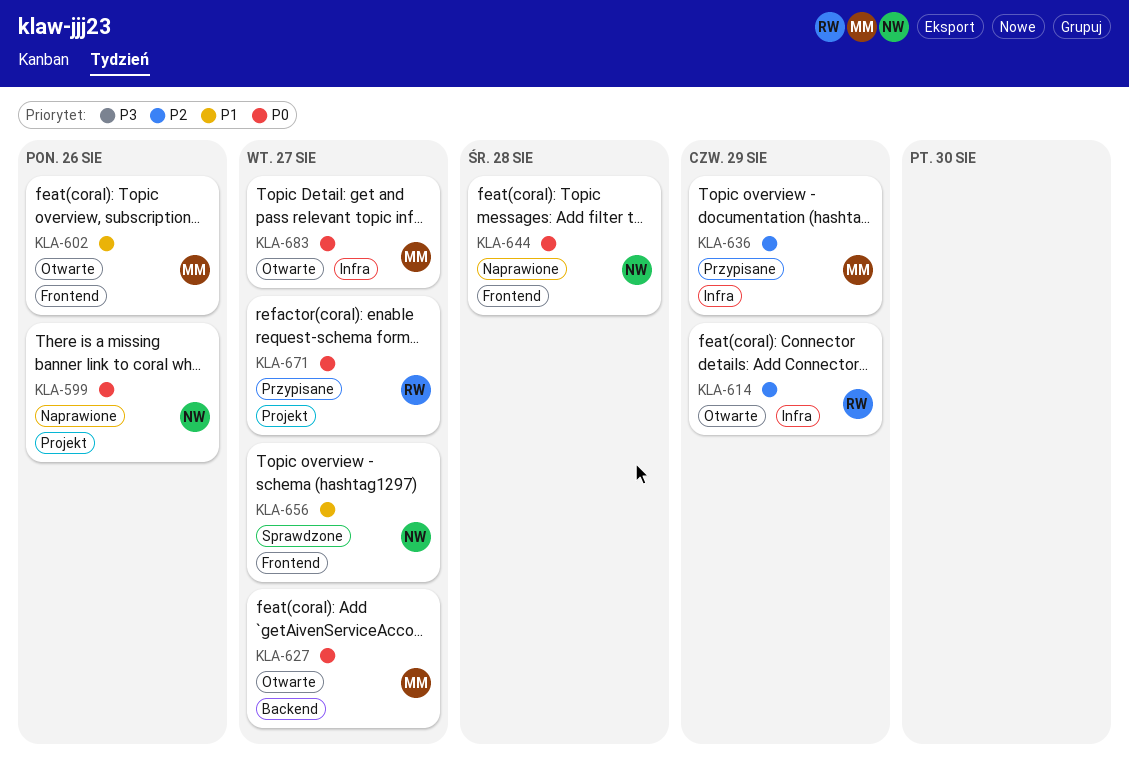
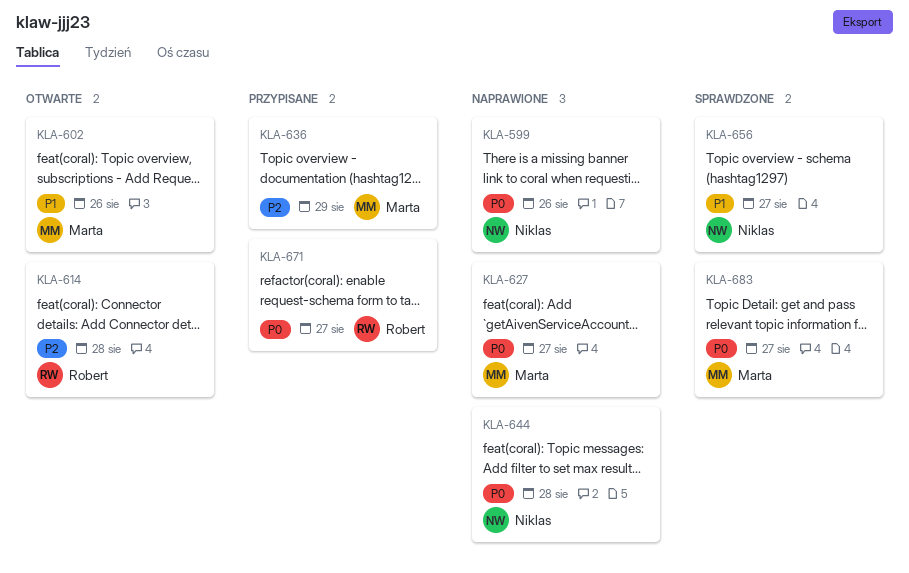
KLA-614, due: Aug 29 -> Aug 28
KLA-627, status: Otwarte -> Naprawione
KLA-683, status: Otwarte -> Sprawdzone

